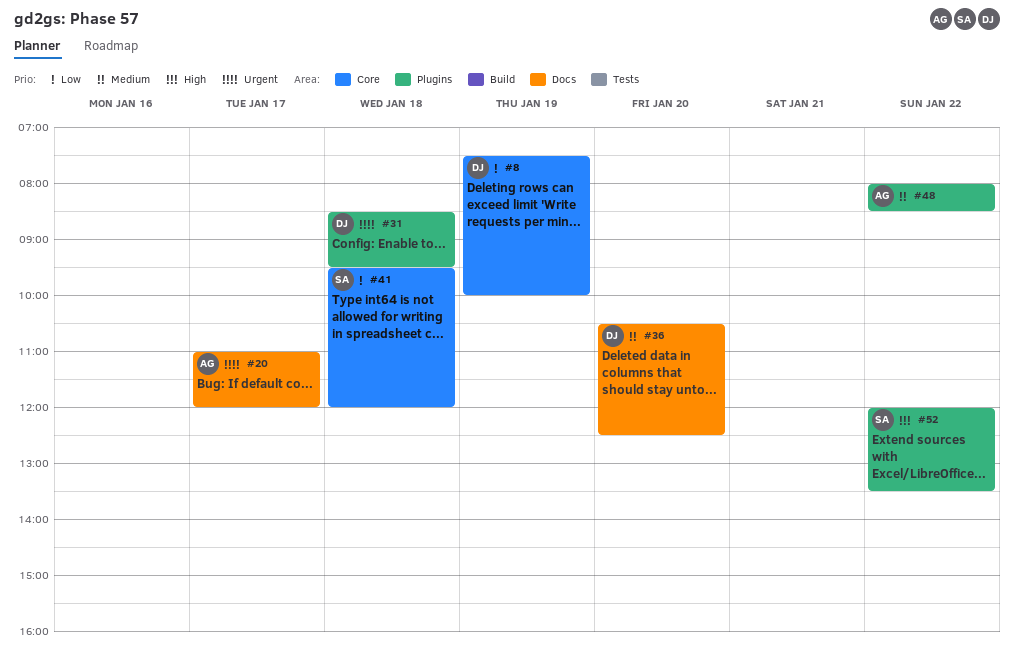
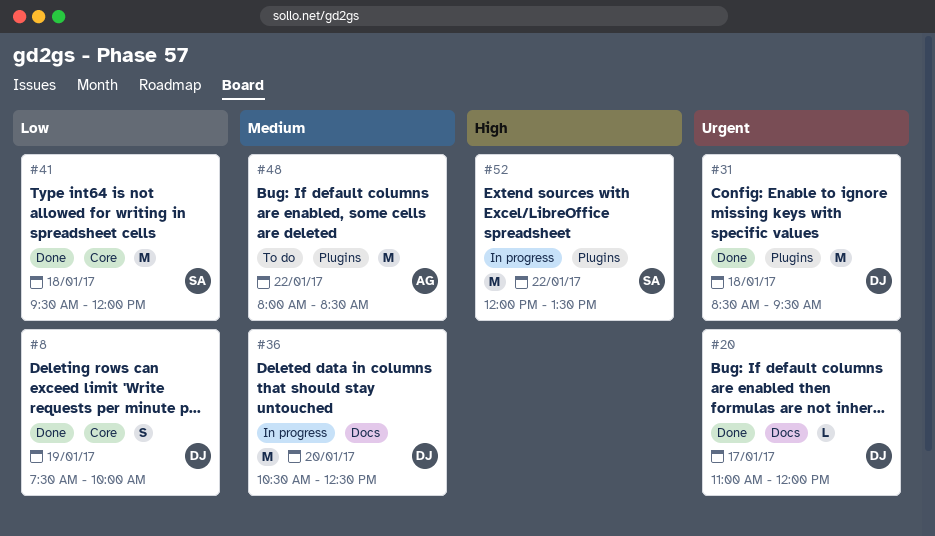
#20, owner: AG -> DJ

